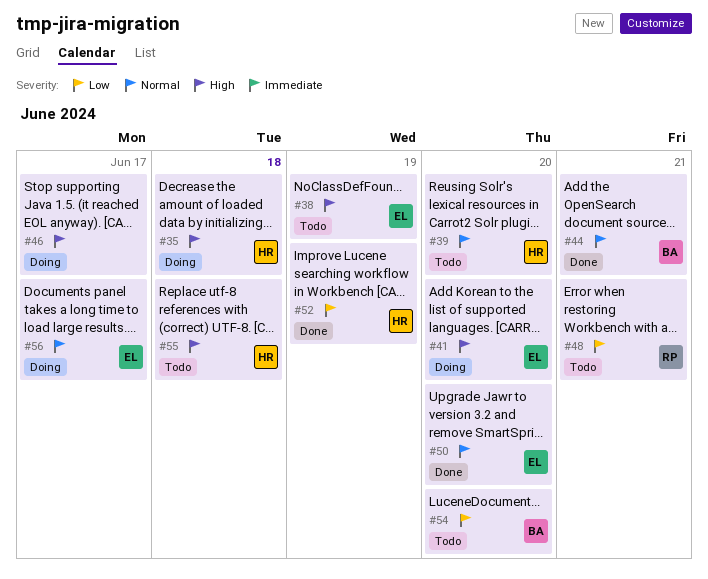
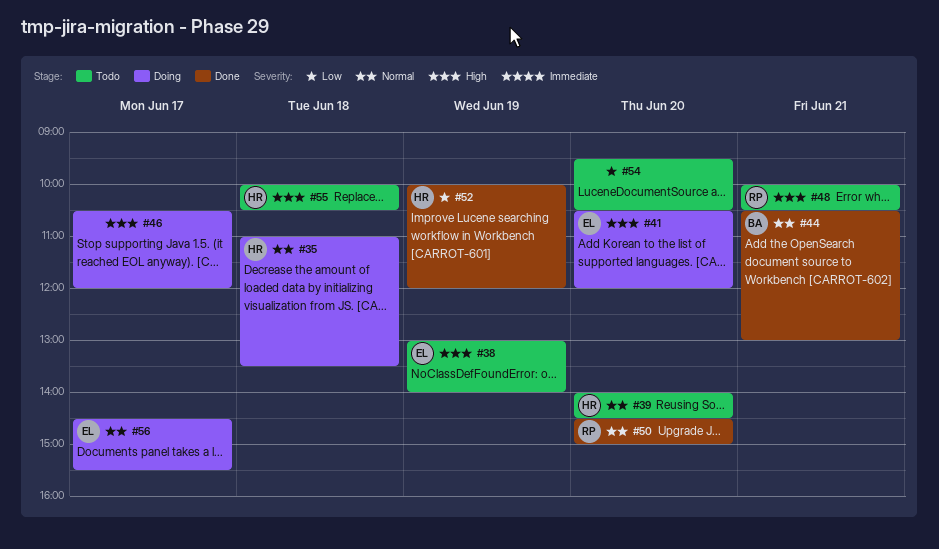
#35, priority: High -> Normal
#48, priority: Low -> High
#50, owner: EL -> RP
#54, owner: BA -> none

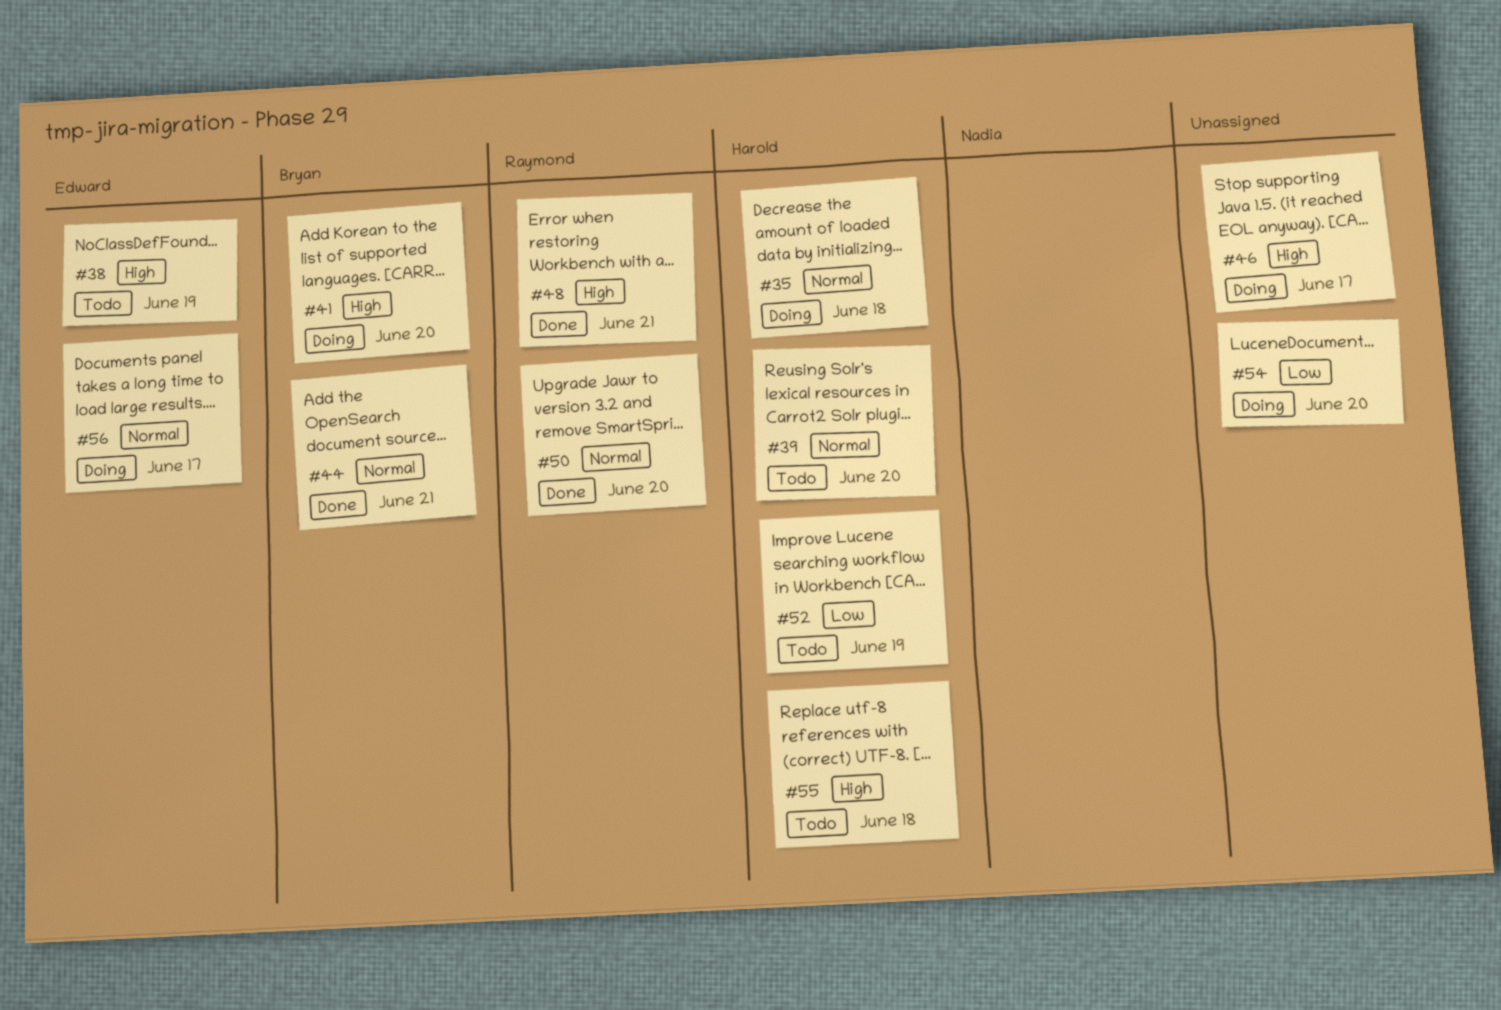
#41, owner: Edward -> Bryan
#48, status: Todo -> Done
#52, status: Done -> Todo
#54, status: Todo -> Doing

